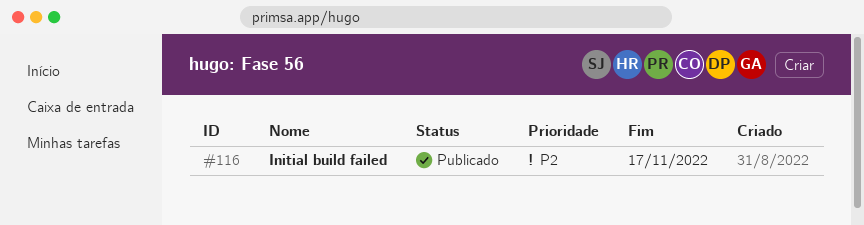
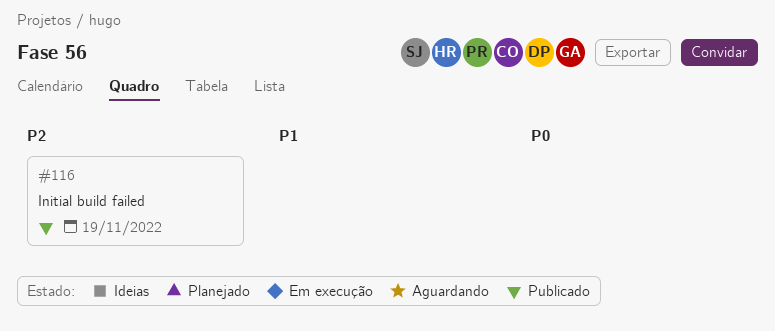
#116, due: Nov 17 -> Nov 19

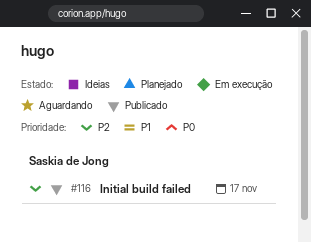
#116, due: Nov 19 -> Nov 17

